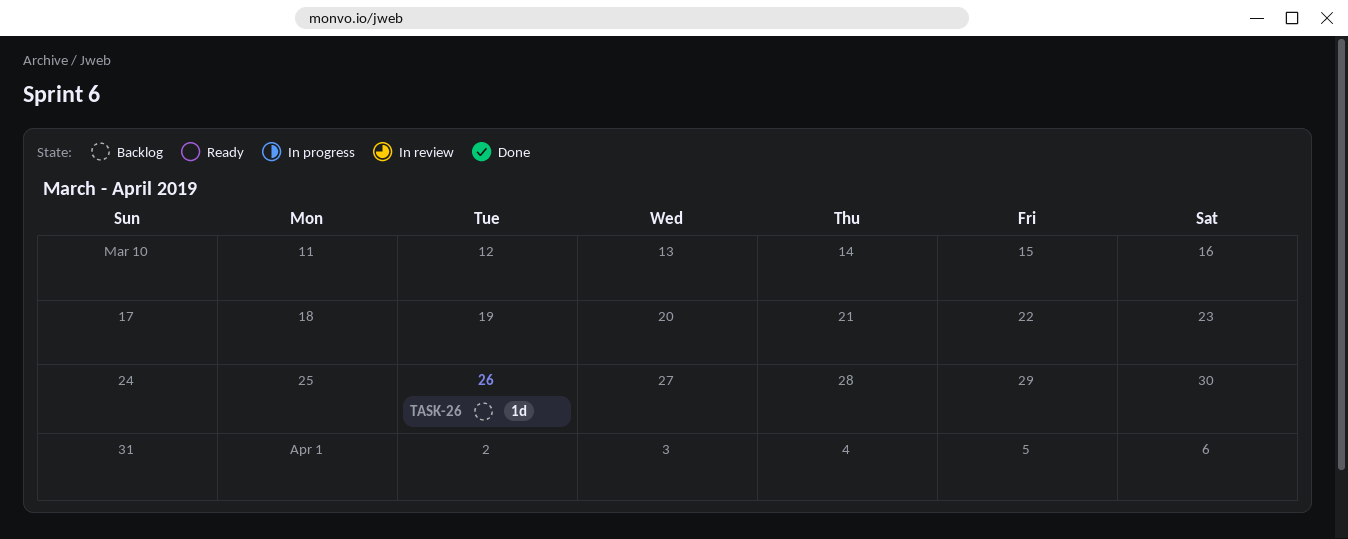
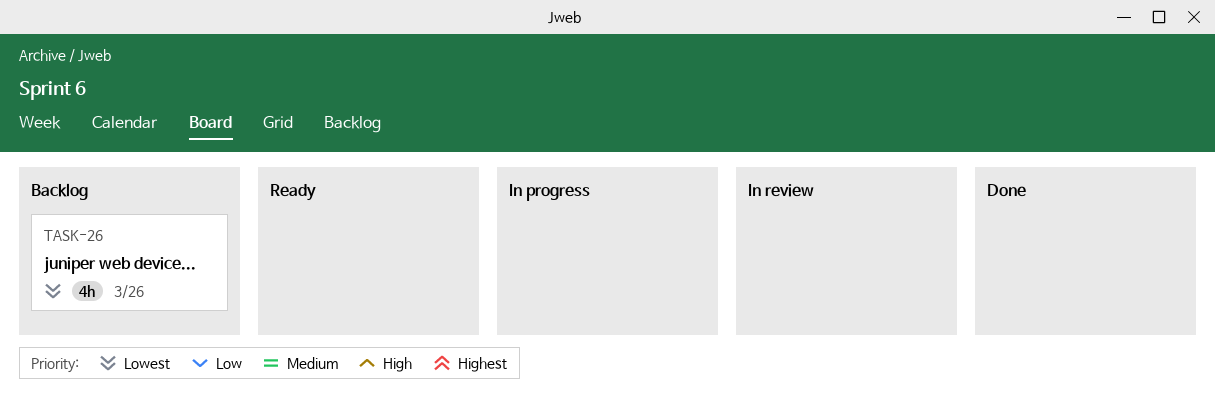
TASK-26, estimate: 1d -> 4h

